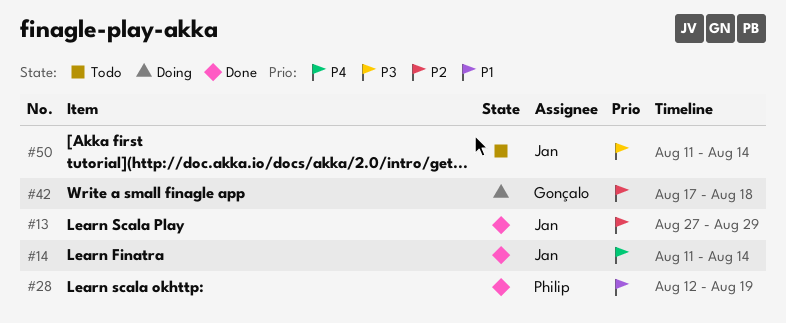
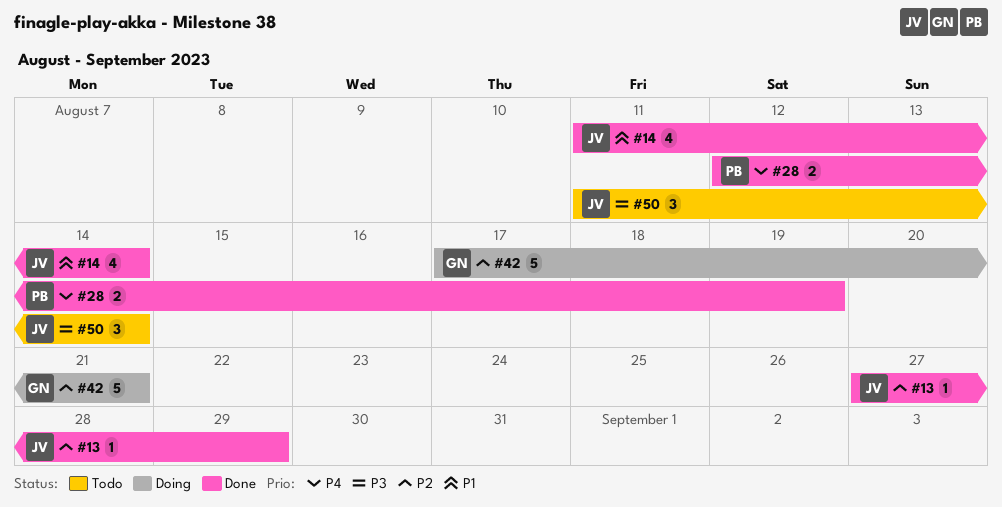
#14, priority: P4 -> P1
#28, priority: P1 -> P4
#42, due: Aug 18 -> Aug 21

